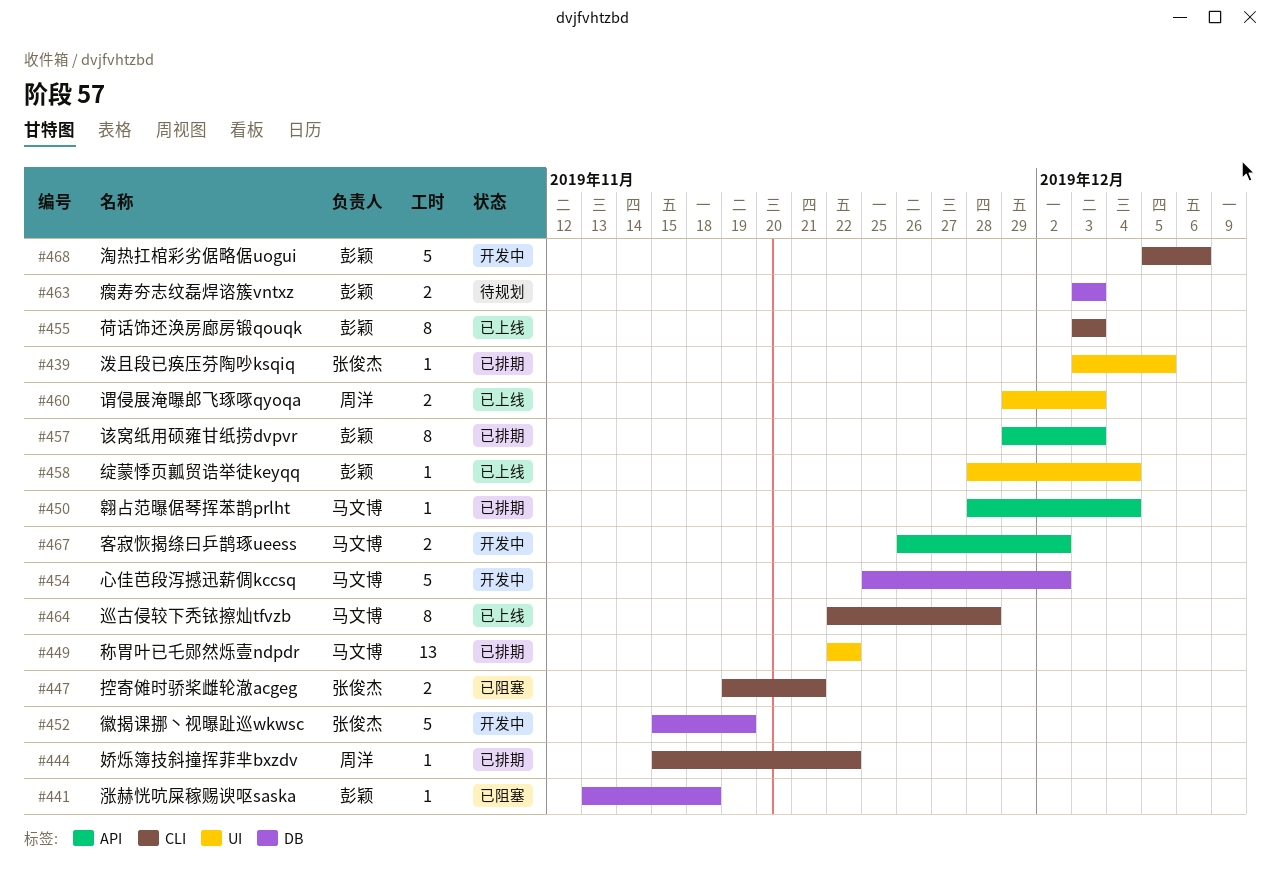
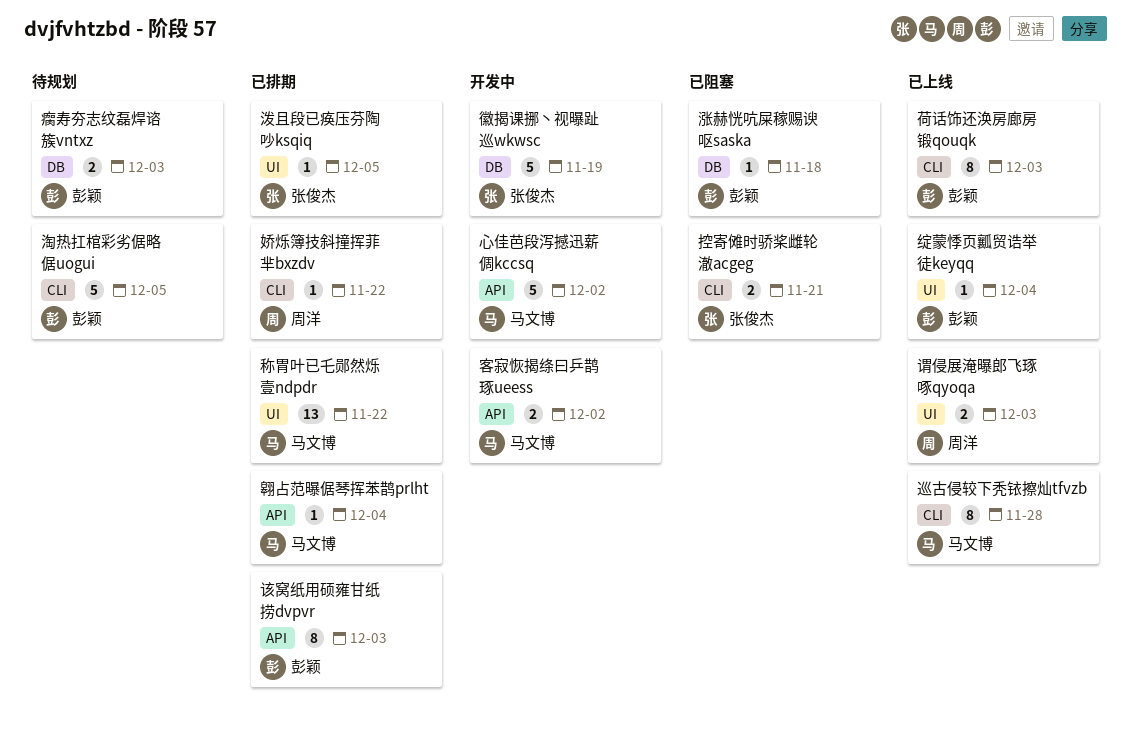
心佳芭段泻撼迅薪倜kccsq, label: DB -> API
淘热扛棺彩劣倨略倨uogui, status: 开发中 -> 待规划
淘热扛棺彩劣倨略倨uogui, due: Dec 6 -> Dec 5

